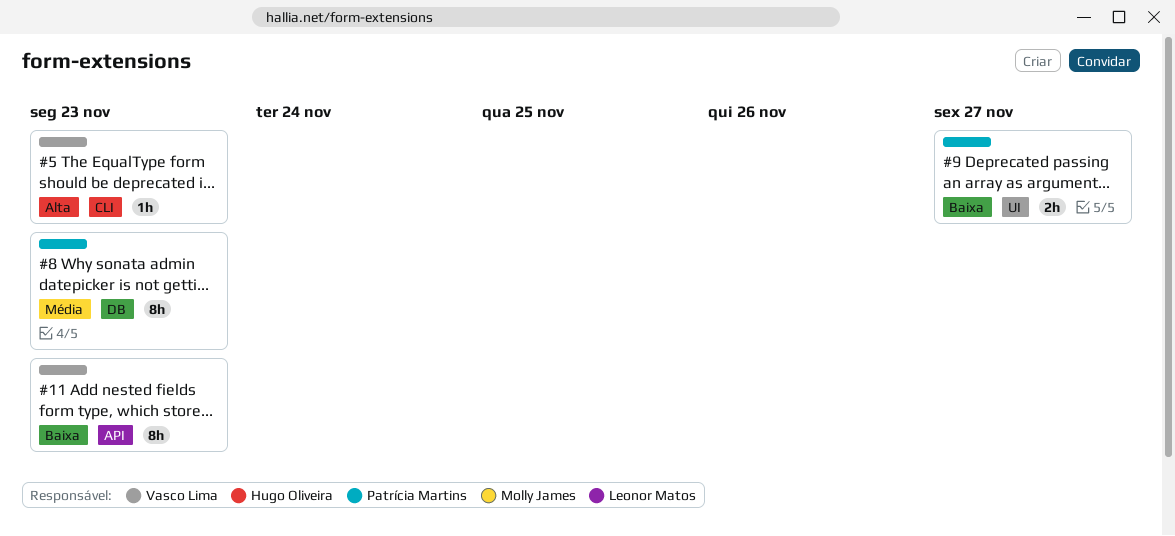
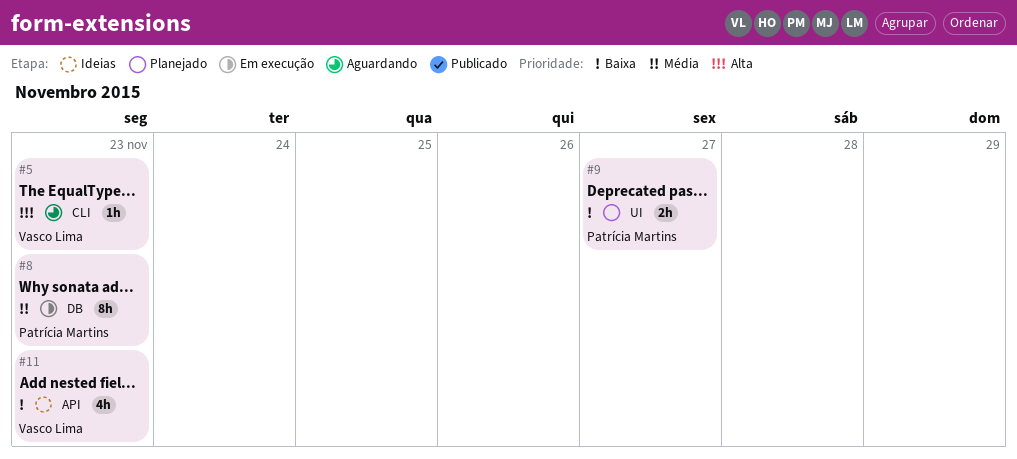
#11, estimate: 8h -> 4h

